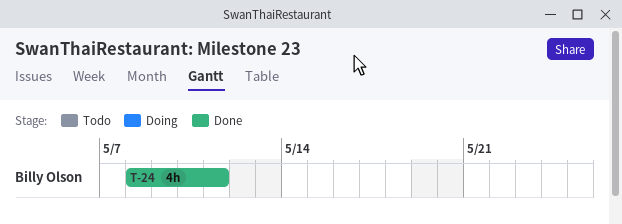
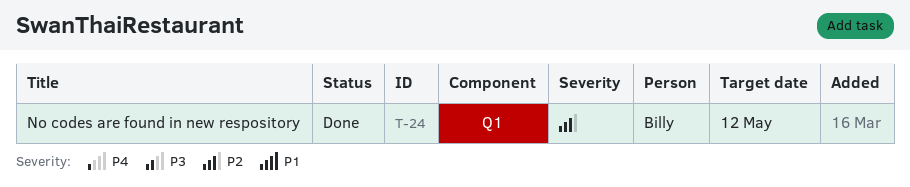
T-24, due: May 11 -> May 12

